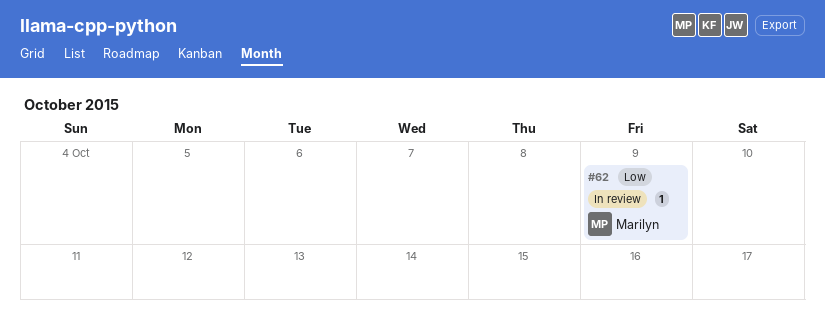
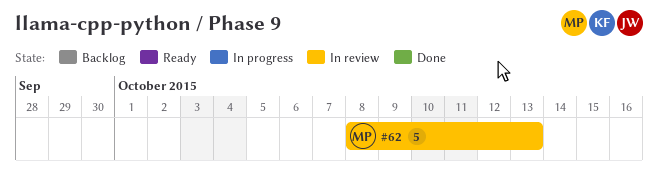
#62, estimate: 1 -> 5
#62, due: Oct 9 -> Oct 13

